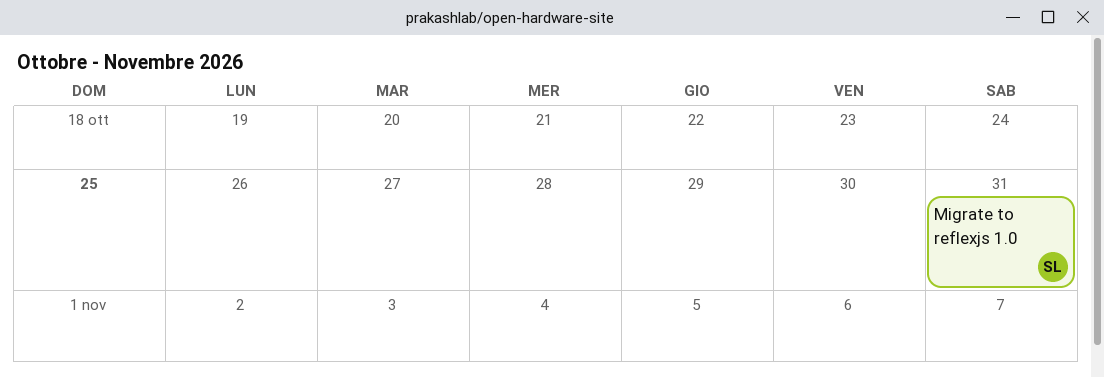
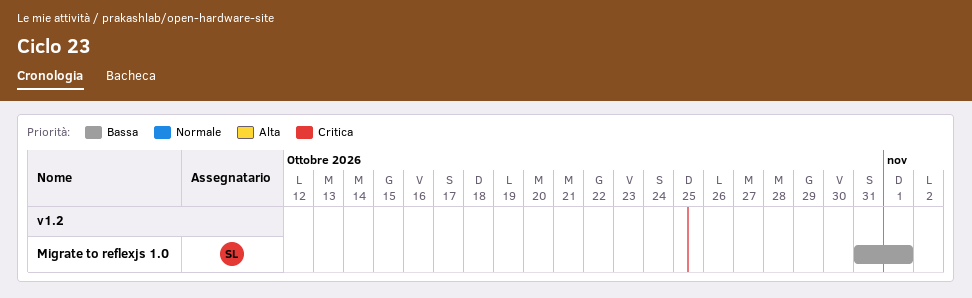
Migrate to reflexjs 1.0, due: Oct 31 -> Nov 1

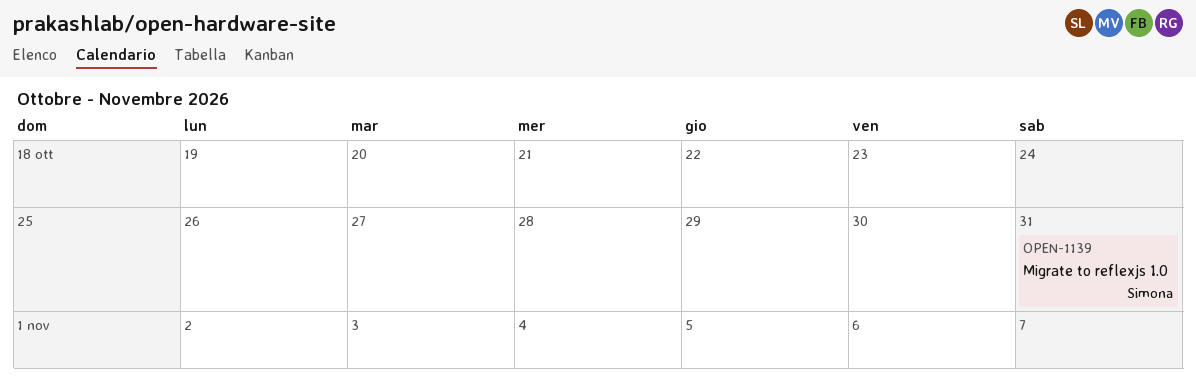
Migrate to reflexjs 1.0, due: Nov 1 -> Oct 31

